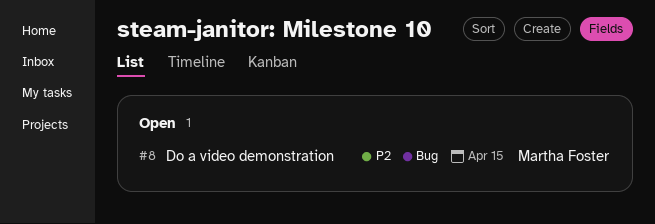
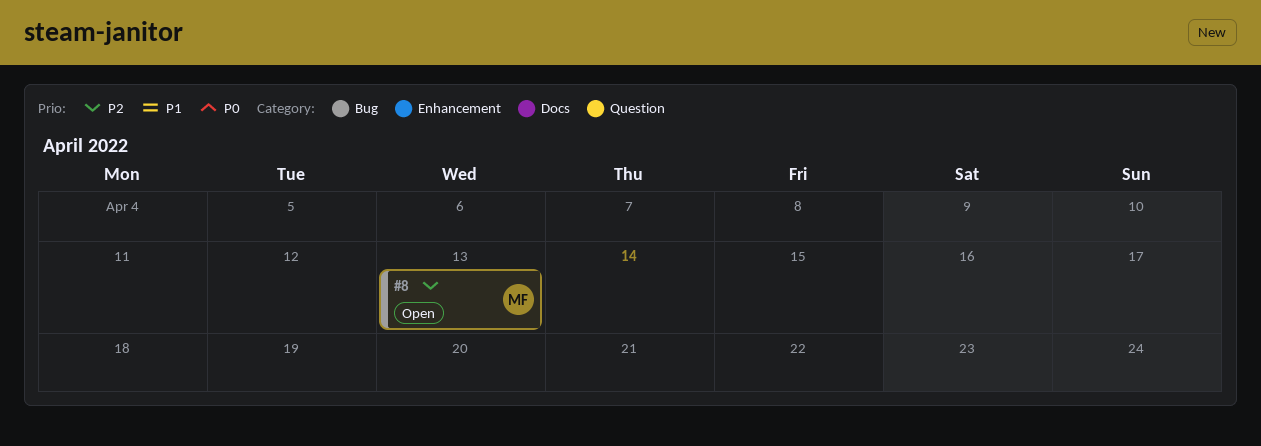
#8, due: Apr 15 -> Apr 13

